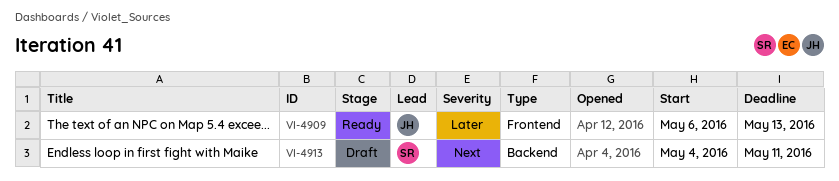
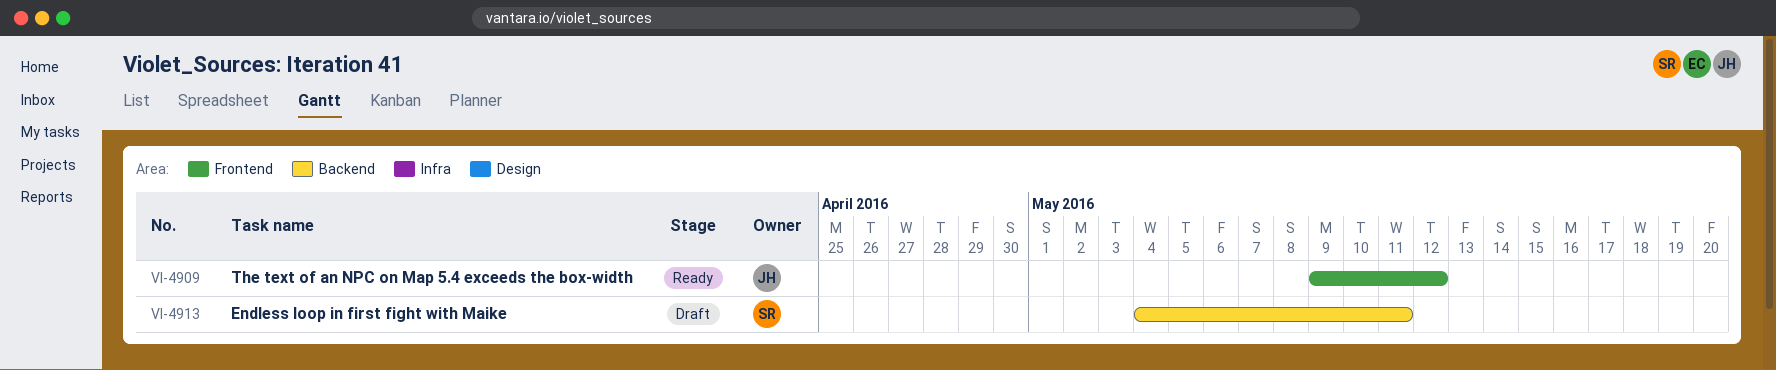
VI-4909, start: May 6 -> May 9
VI-4909, due: May 13 -> May 12

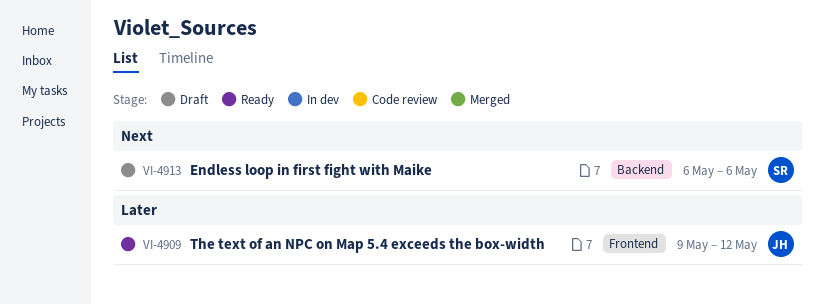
VI-4913, start: May 4 -> May 6
VI-4913, due: May 11 -> May 6

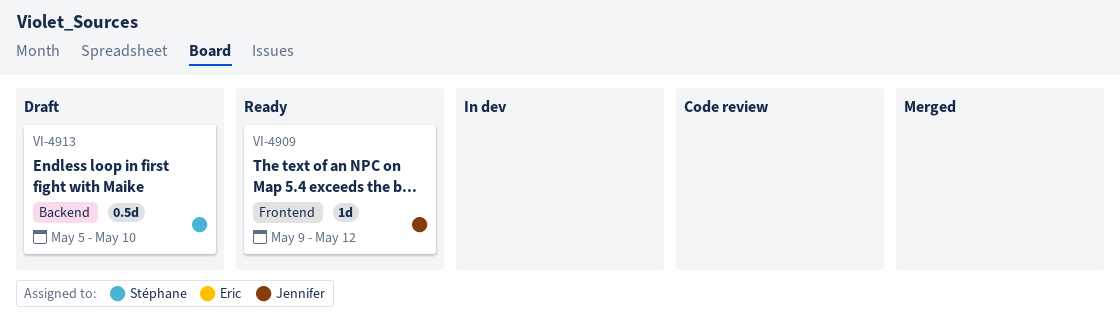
VI-4913, start: May 6 -> May 5
VI-4913, due: May 6 -> May 10

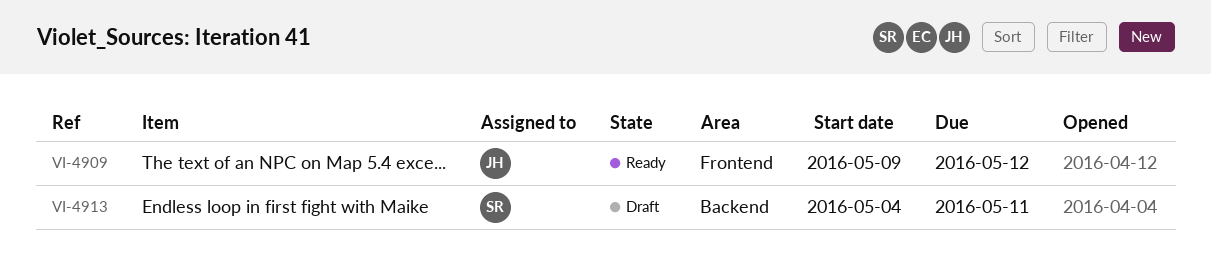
VI-4913, start: May 5 -> May 4
VI-4913, due: May 10 -> May 11

